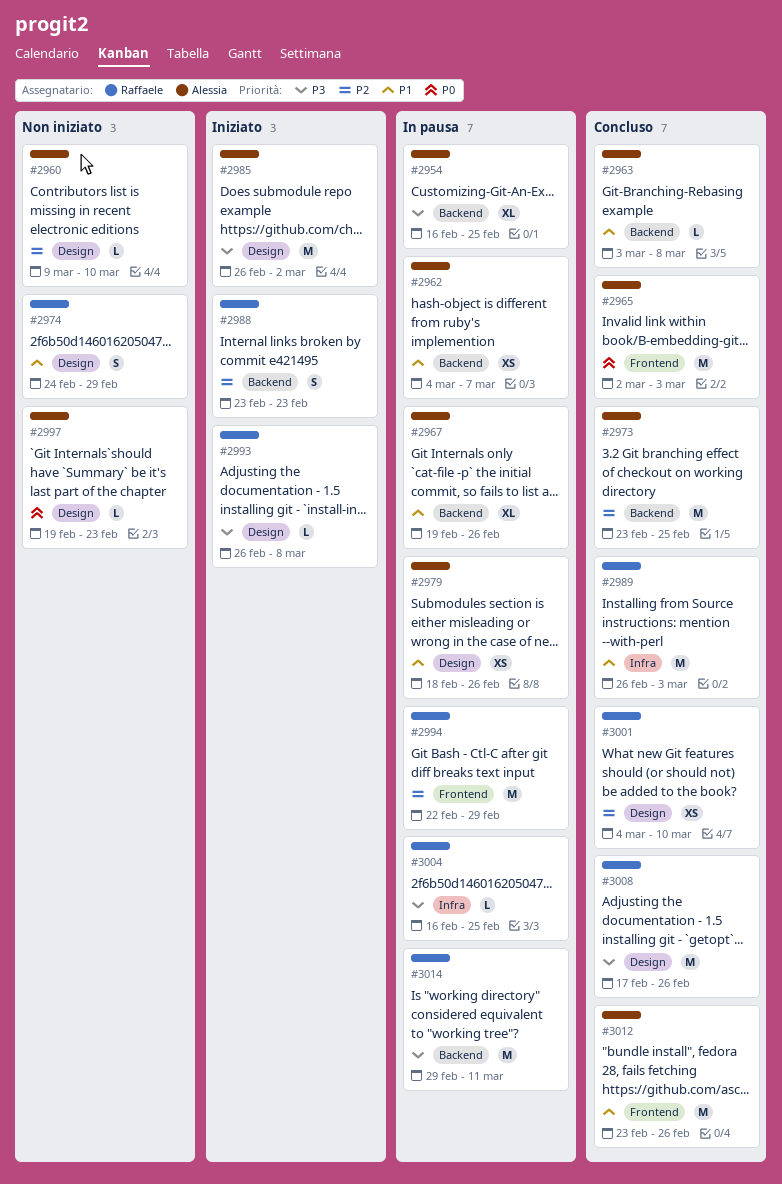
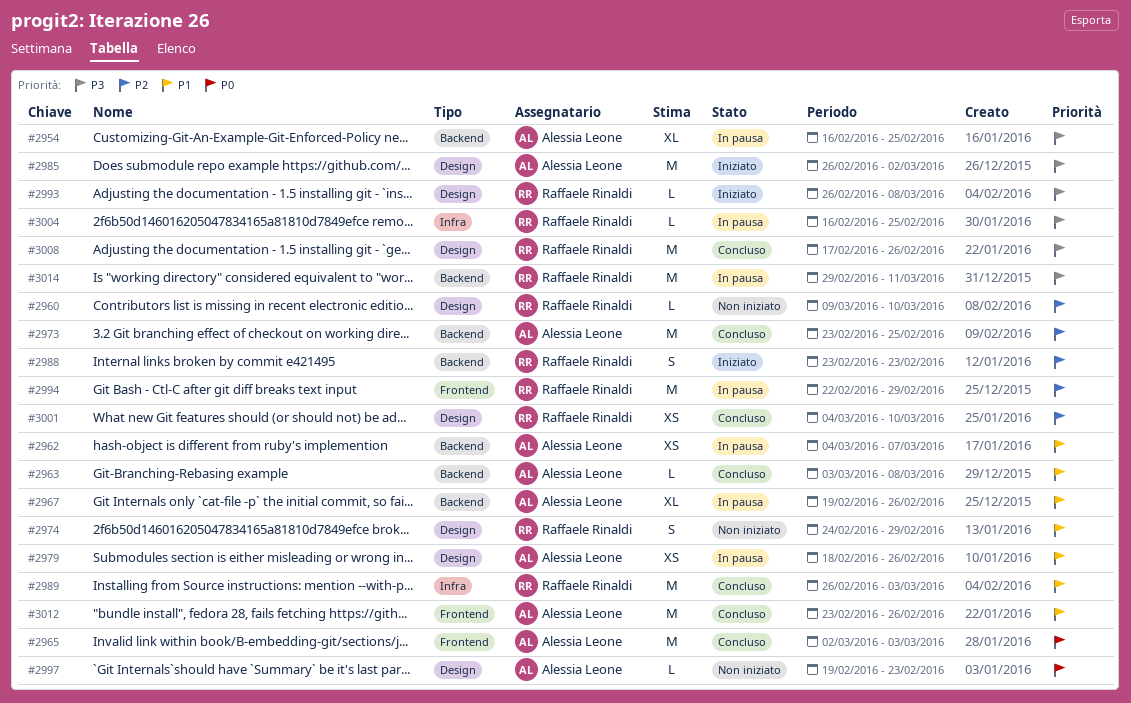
#2960, owner: Alessia Leone -> Raffaele Rinaldi

